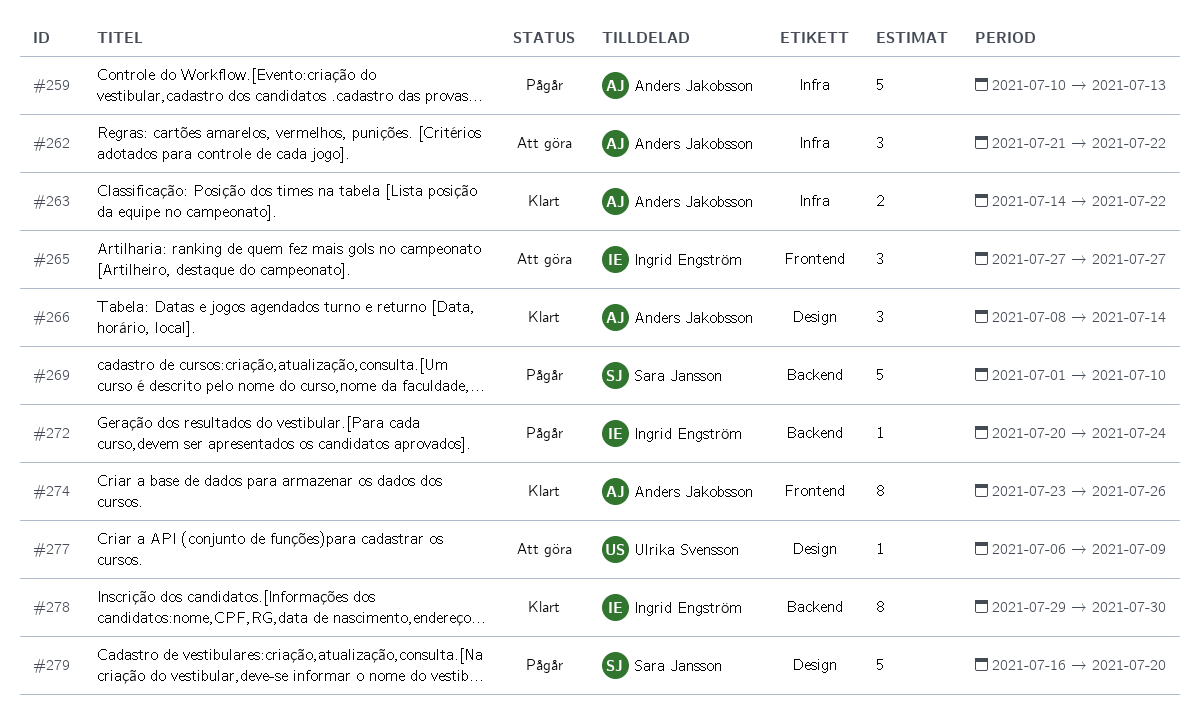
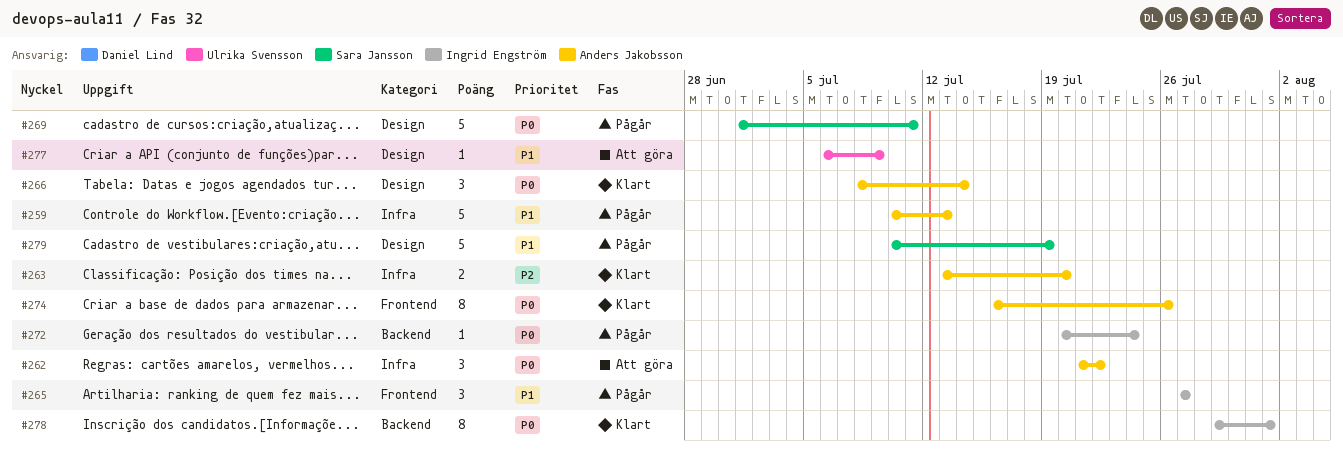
#263, start: Jul 14 -> Jul 13
#263, due: Jul 22 -> Jul 20
#265, status: Att göra -> Pågår
#269, label: Backend -> Design
#269, due: Jul 10 -> Jul 11
#274, start: Jul 23 -> Jul 16
#278, due: Jul 30 -> Aug 1
#279, start: Jul 16 -> Jul 10
#279, due: Jul 20 -> Jul 19

